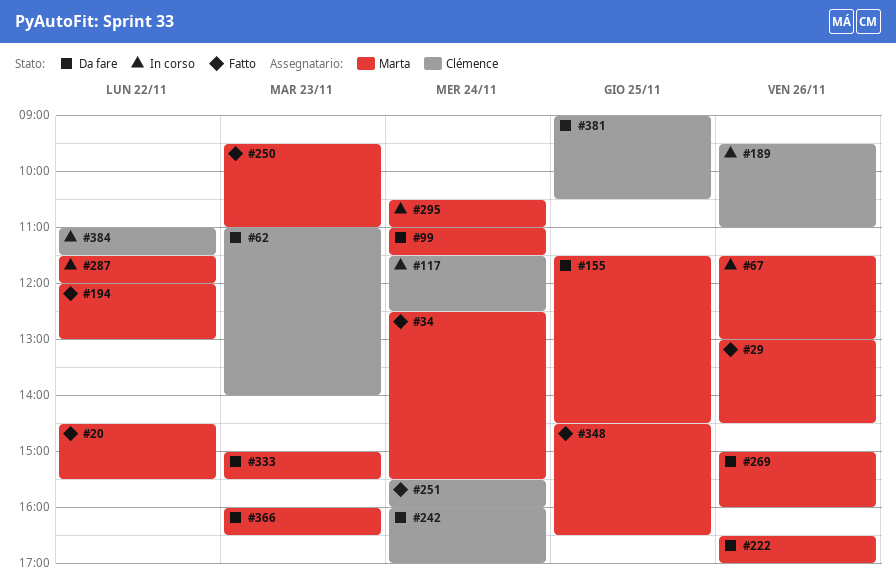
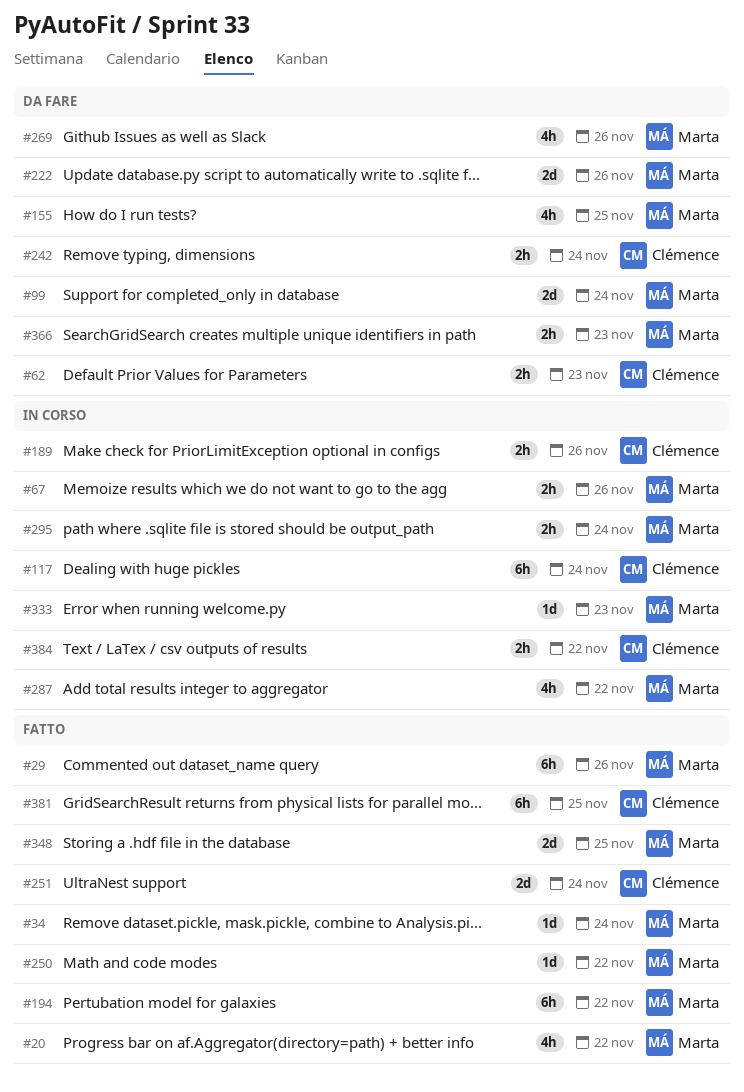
#250, day: Nov 23 -> Nov 22
#333, status: Da fare -> In corso
#381, status: Da fare -> Fatto

